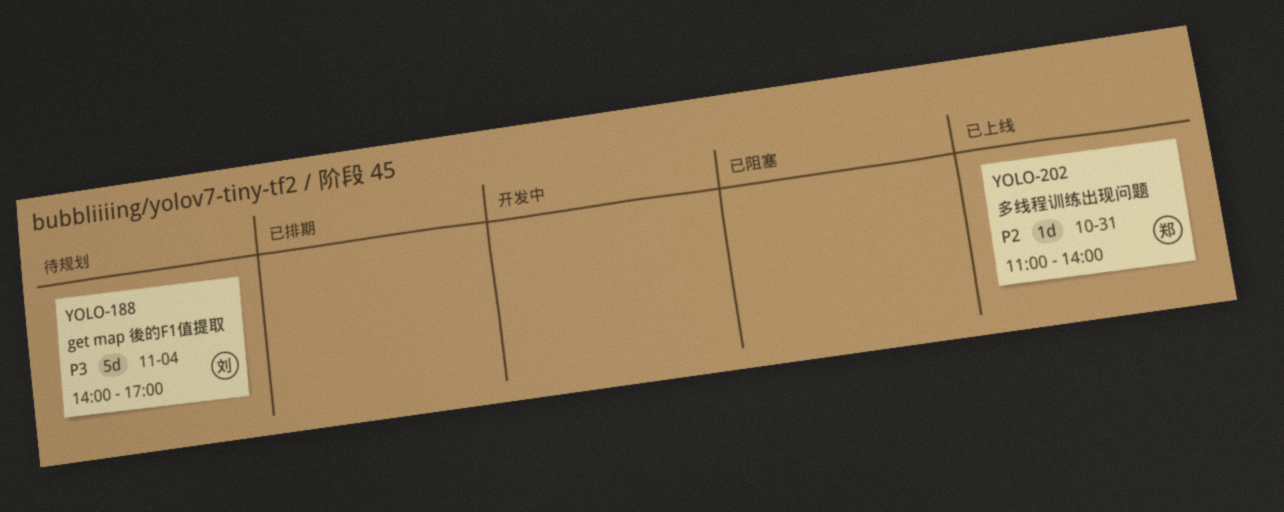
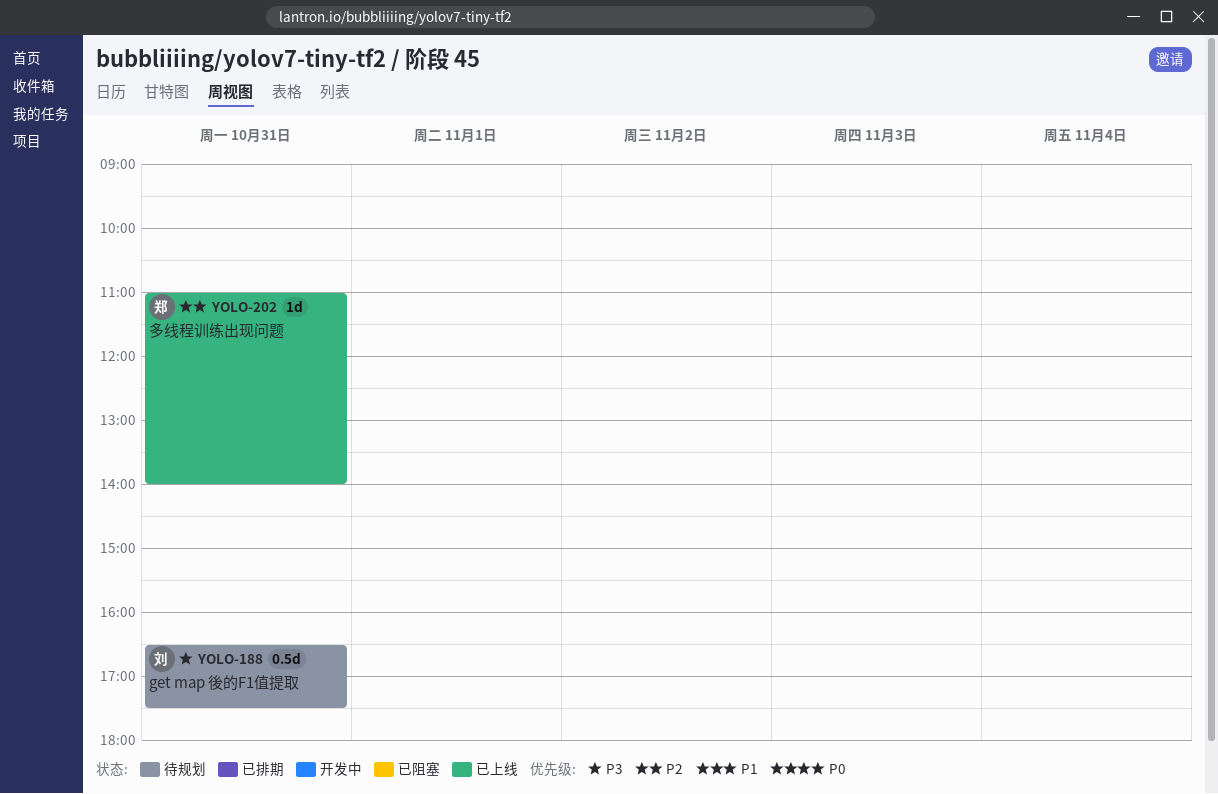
YOLO-188, estimate: 5d -> 0.5d
YOLO-188, day: Nov 4 -> Oct 31
YOLO-188, begins: 14:00 -> 16:30
YOLO-188, ends: 17:00 -> 17:30

